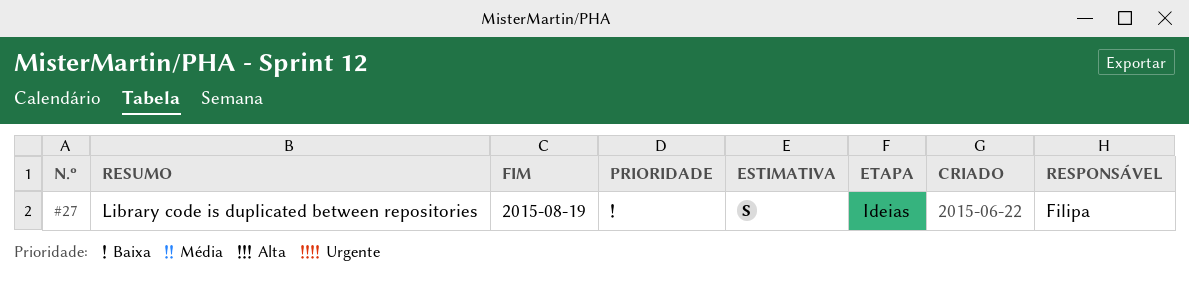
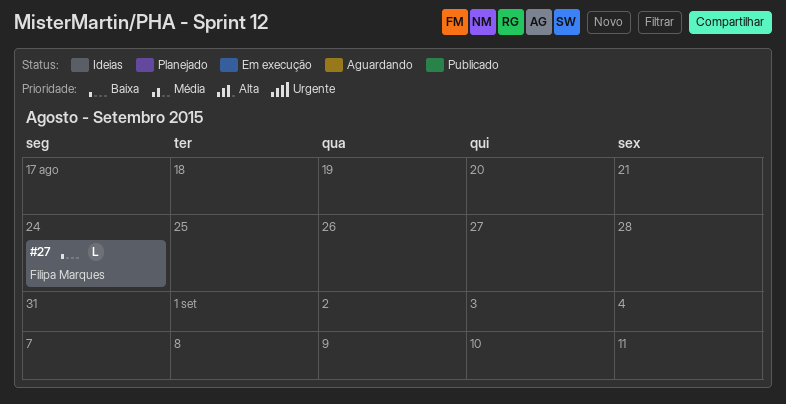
#27, estimate: S -> L
#27, due: Aug 19 -> Aug 24

